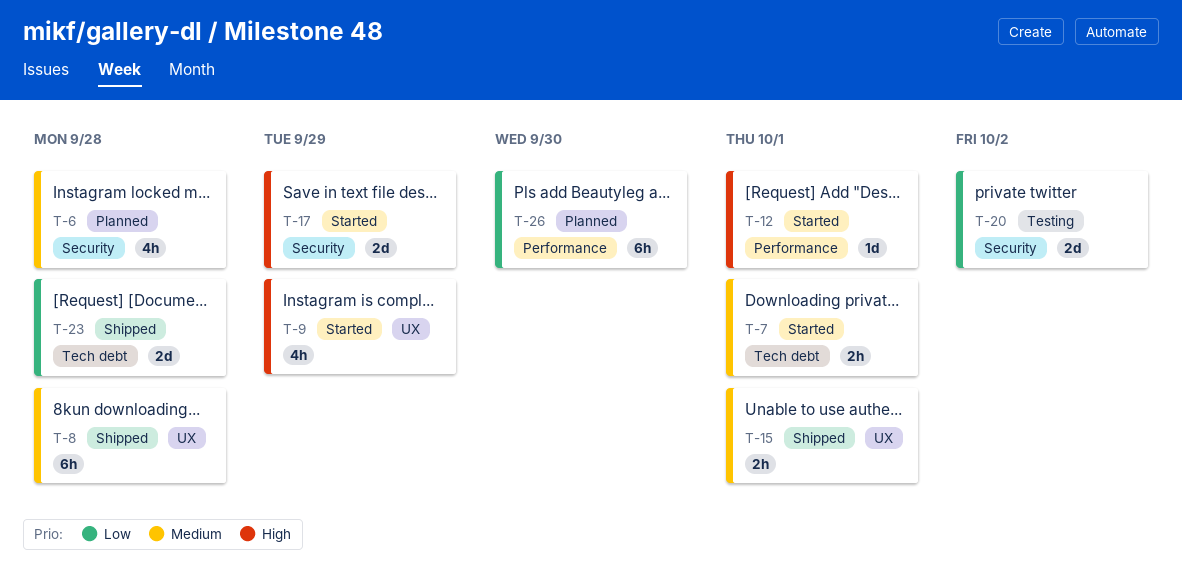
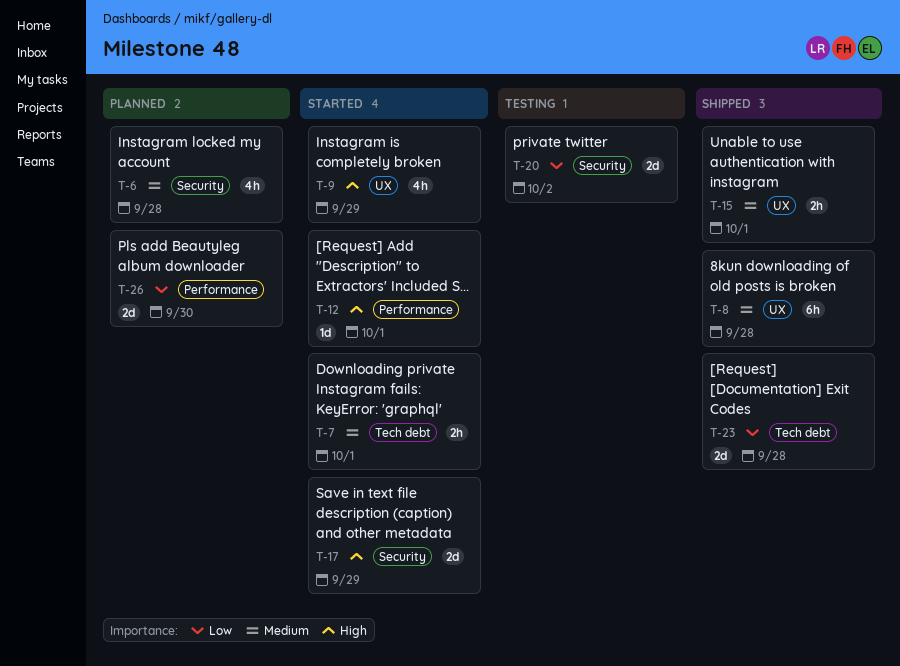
T-26, estimate: 6h -> 2d

